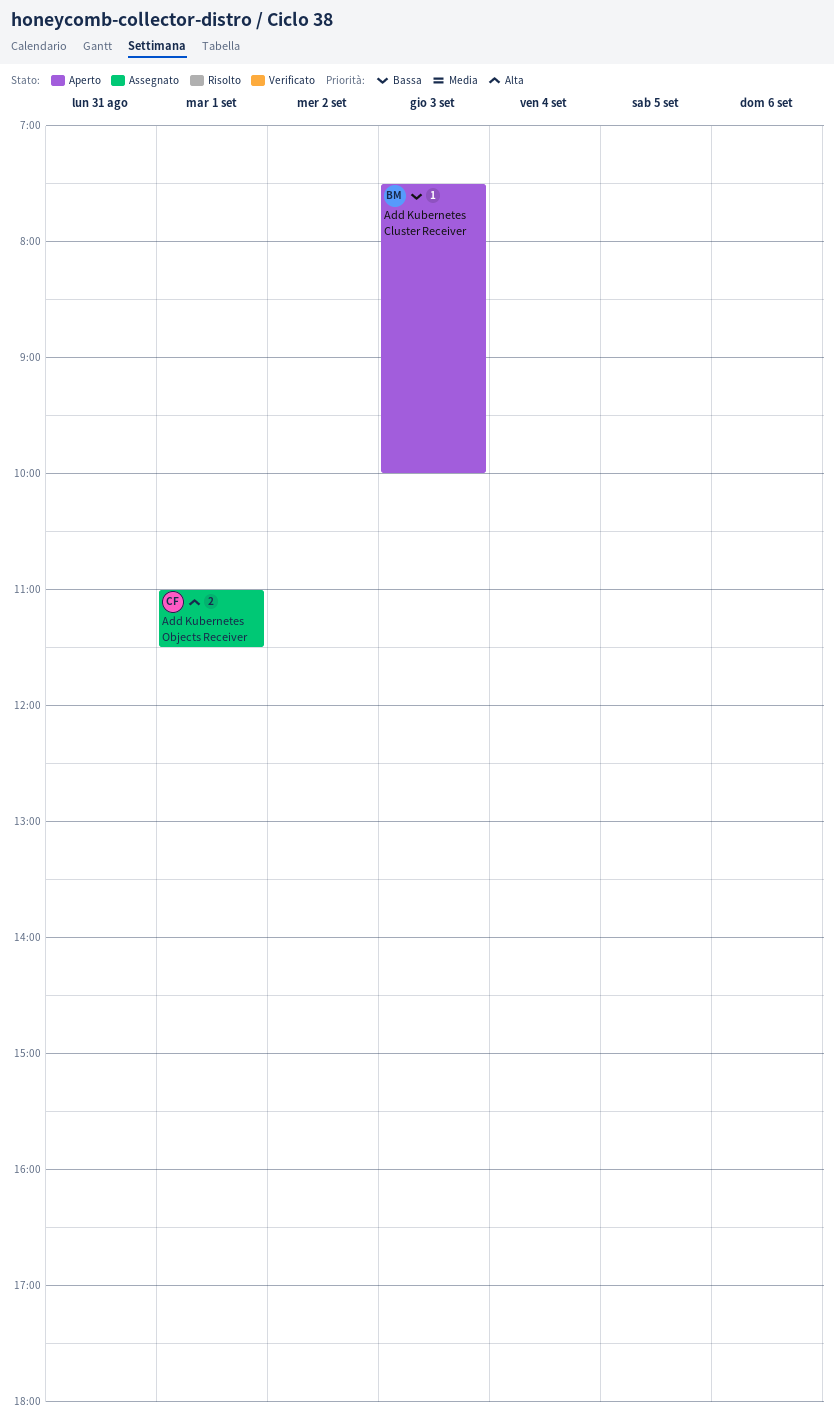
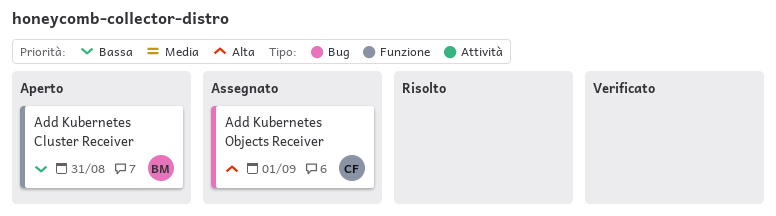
Add Kubernetes Cluster Receiver, day: Sep 3 -> Aug 31

